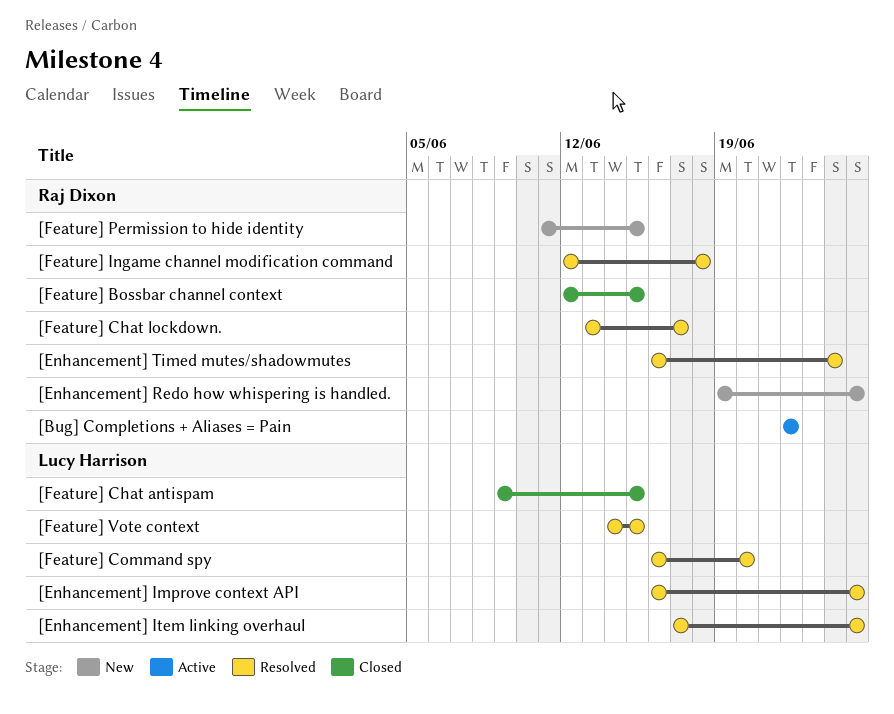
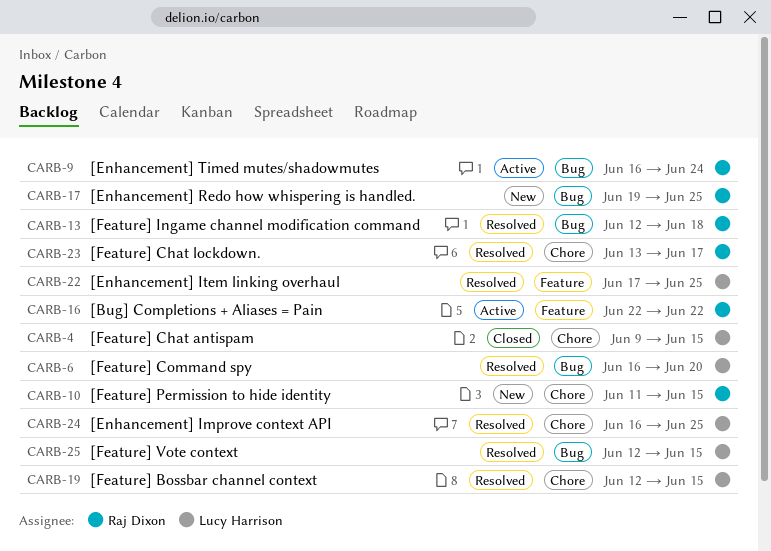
[Enhancement] Timed mutes/shadowmutes, status: Resolved -> Active
[Feature] Bossbar channel context, status: Closed -> Resolved
[Feature] Bossbar channel context, owner: Raj Dixon -> Lucy Harrison
[Feature] Vote context, start: Jun 14 -> Jun 12

